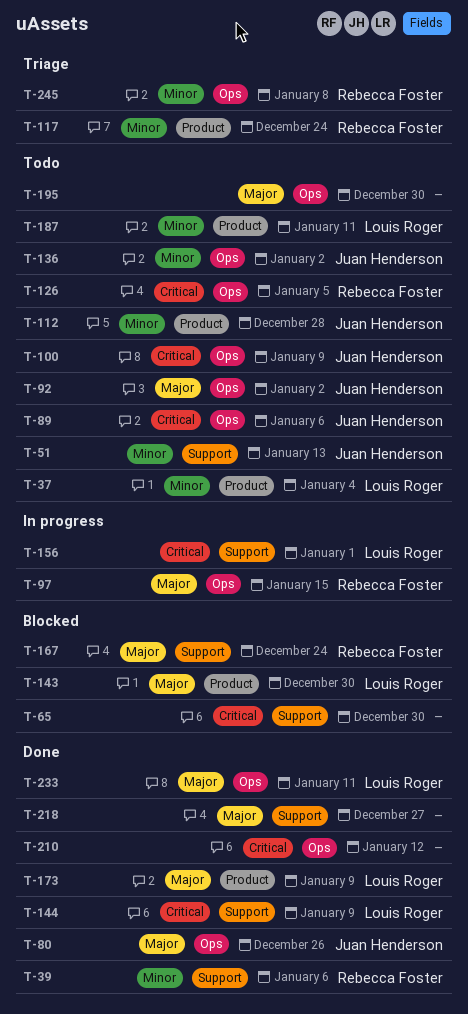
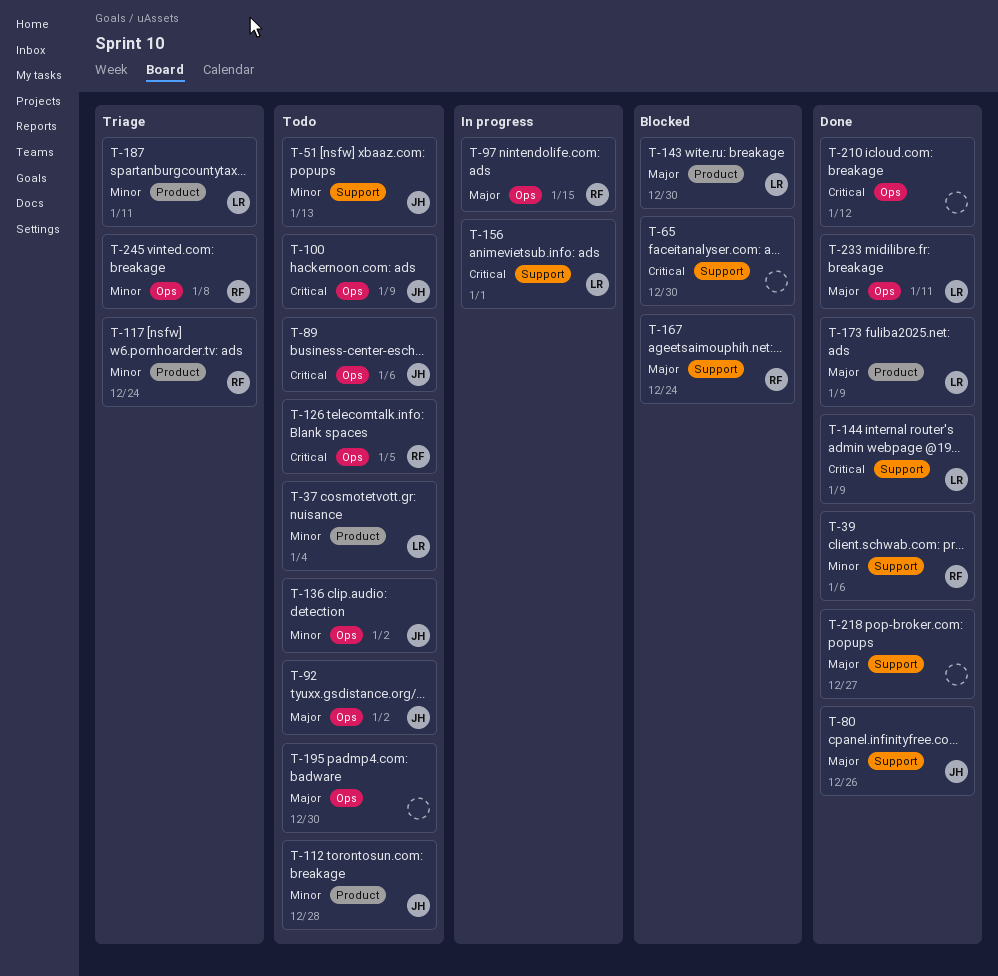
T-80, label: Ops -> Support
T-187, status: Todo -> Triage

